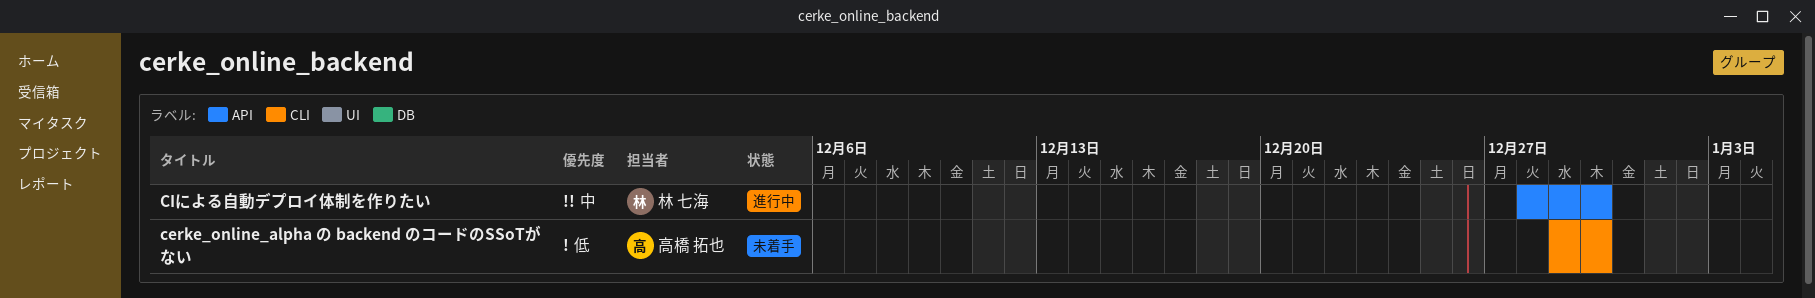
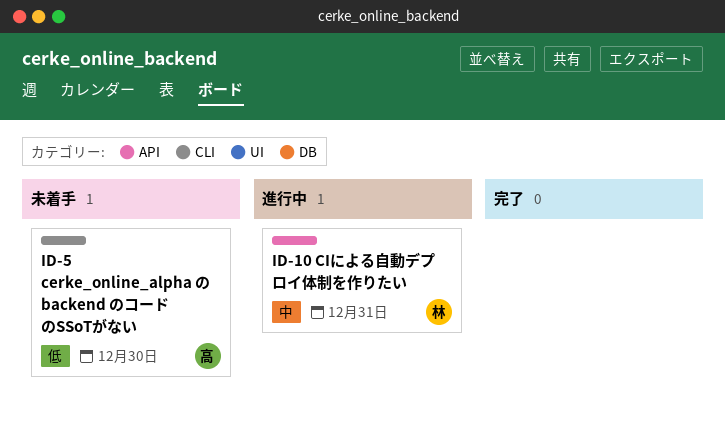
CIによる自動デプロイ体制を作りたい, due: Dec 30 -> Dec 31

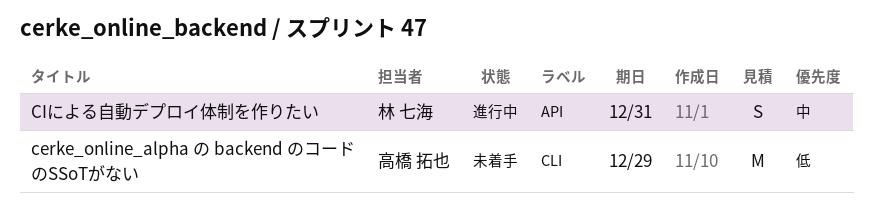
cerke_online_alpha の backend のコードのSSoTがない, due: Dec 30 -> Dec 29

